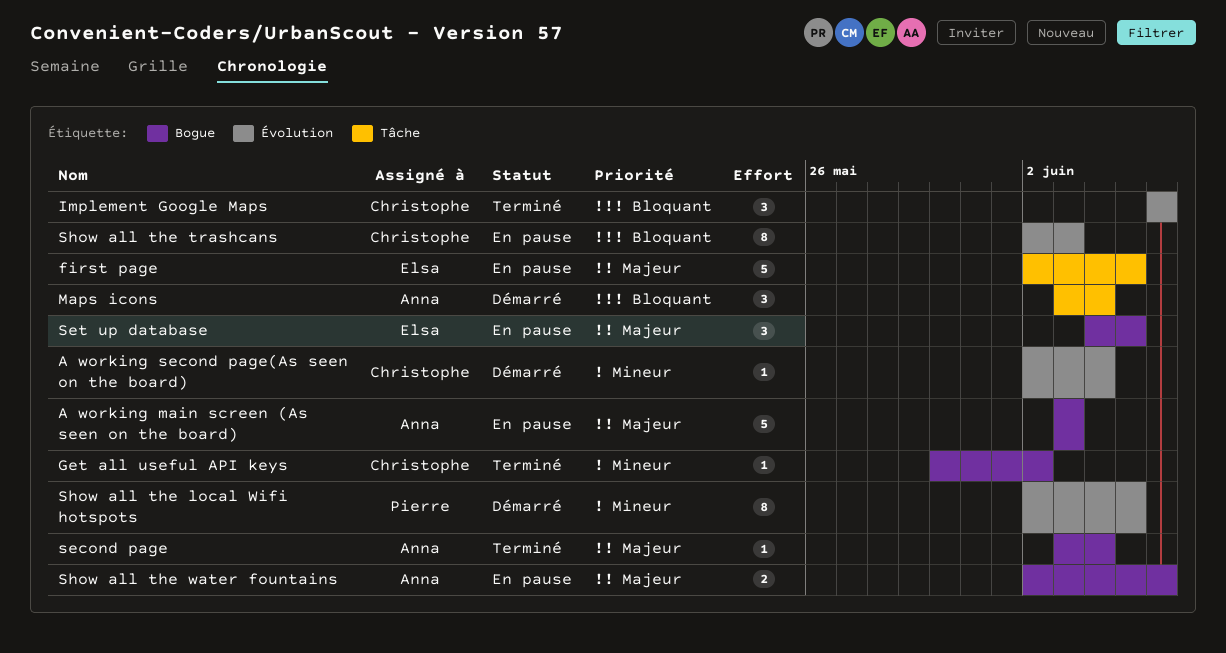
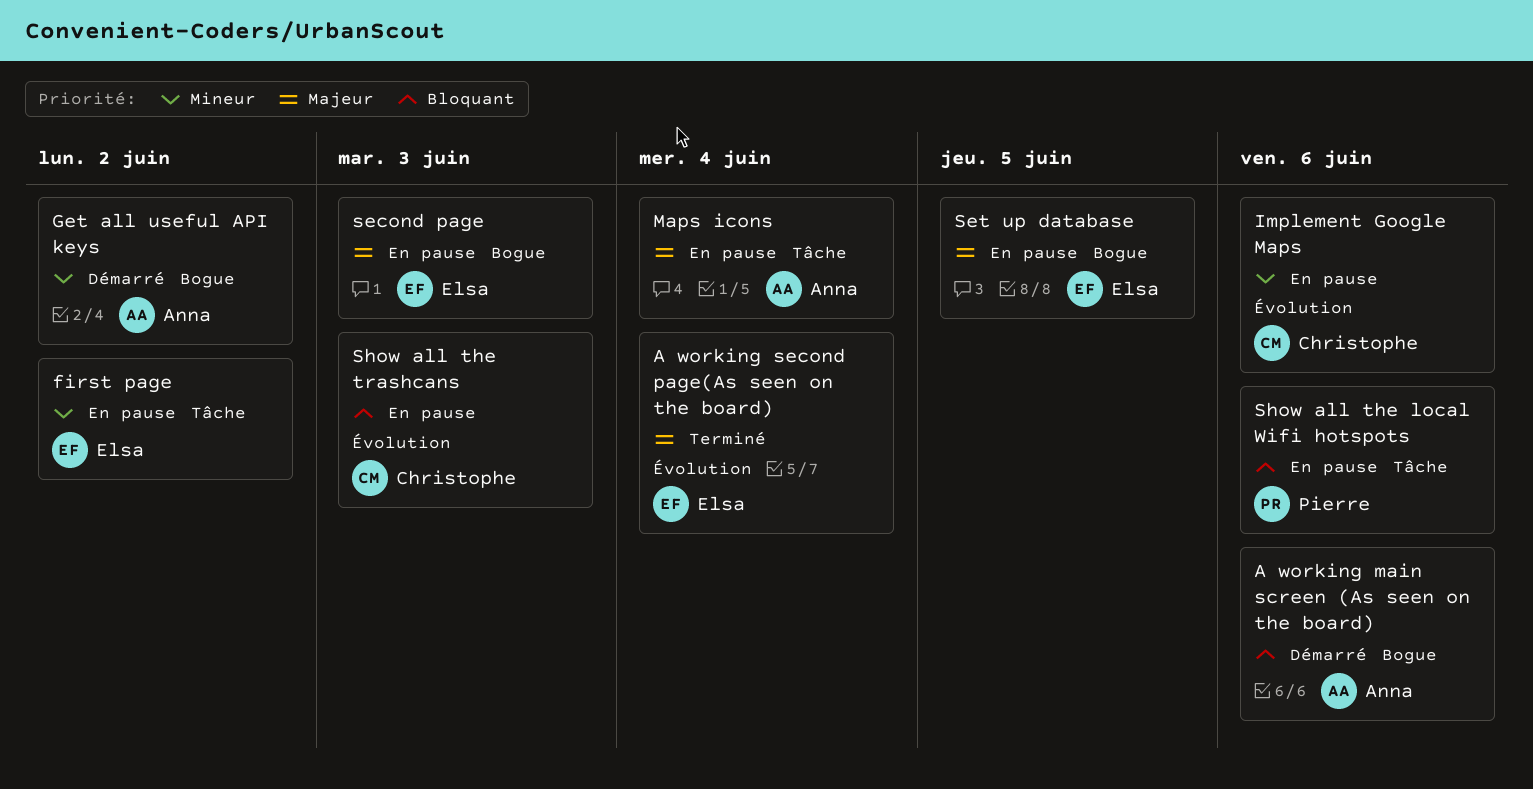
A working main screen (As seen on the board), status: En pause -> Démarré
A working main screen (As seen on the board), priority: Majeur -> Bloquant
A working main screen (As seen on the board), due: Jun 3 -> Jun 6
A working second page(As seen on the board), status: Démarré -> Terminé
A working second page(As seen on the board), owner: Christophe -> Elsa
A working second page(As seen on the board), priority: Mineur -> Majeur
first page, priority: Majeur -> Mineur
first page, due: Jun 5 -> Jun 2
Get all useful API keys, status: Terminé -> Démarré
Get all useful API keys, owner: Christophe -> Anna
Implement Google Maps, status: Terminé -> En pause
Implement Google Maps, priority: Bloquant -> Mineur
Maps icons, status: Démarré -> En pause
Maps icons, priority: Bloquant -> Majeur
second page, status: Terminé -> En pause
second page, owner: Anna -> Elsa
second page, due: Jun 4 -> Jun 3
Show all the local Wifi hotspots, status: Démarré -> En pause
Show all the local Wifi hotspots, priority: Mineur -> Bloquant
Show all the local Wifi hotspots, label: Évolution -> Tâche
Show all the local Wifi hotspots, due: Jun 5 -> Jun 6
Show all the water fountains: present -> none

